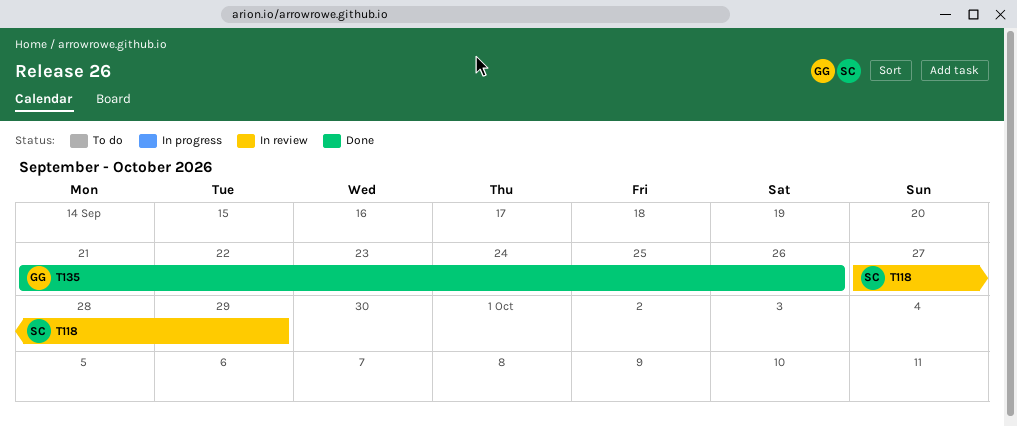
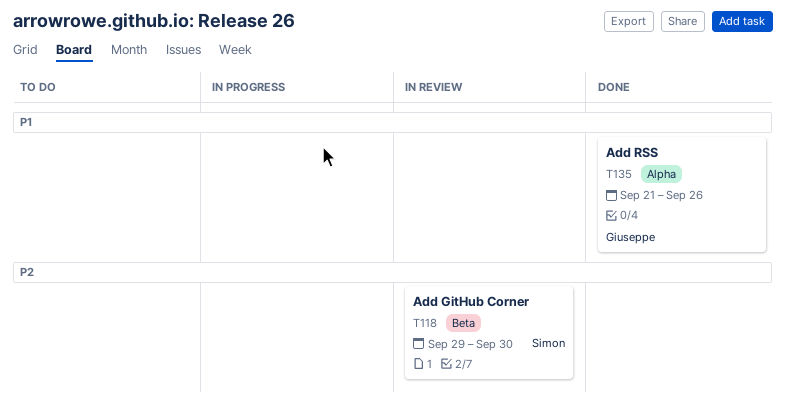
T118, start: Sep 27 -> Sep 29
T118, due: Sep 29 -> Sep 30

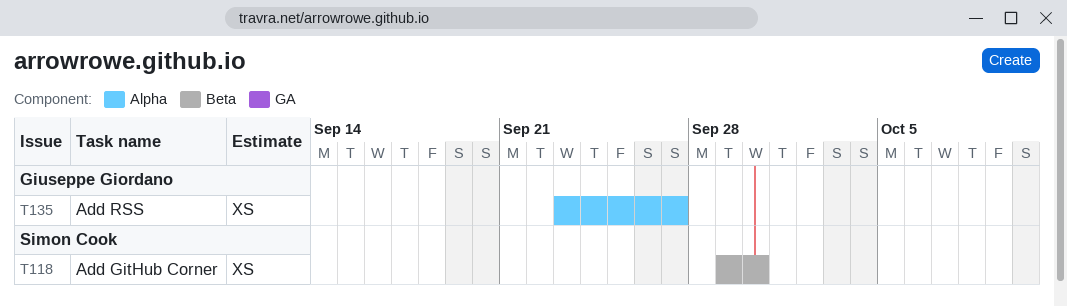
T135, start: Sep 21 -> Sep 23
T135, due: Sep 26 -> Sep 27

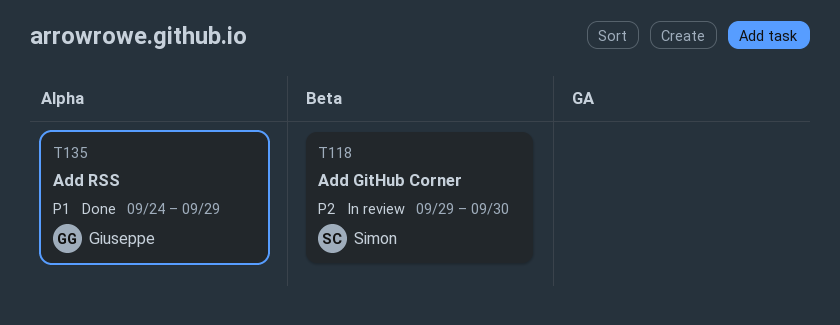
T135, start: Sep 23 -> Sep 24
T135, due: Sep 27 -> Sep 29

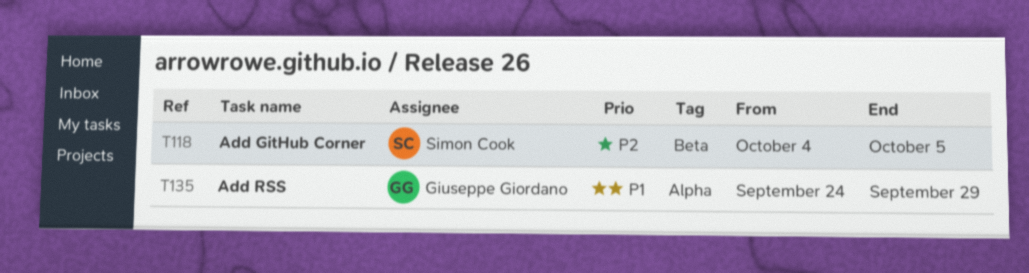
T118, start: Sep 29 -> Oct 4
T118, due: Sep 30 -> Oct 5

